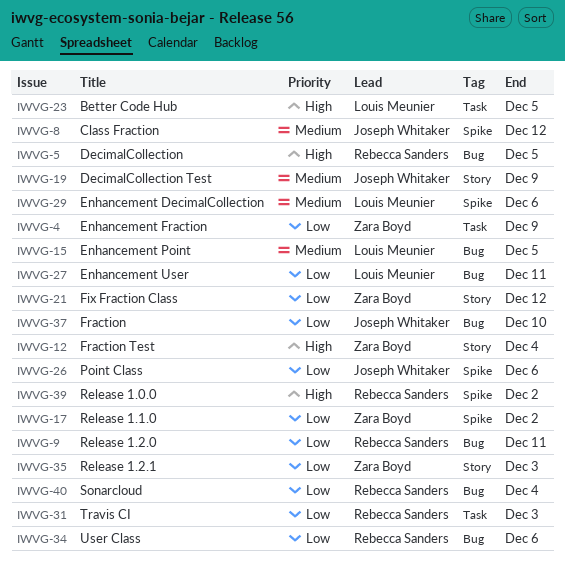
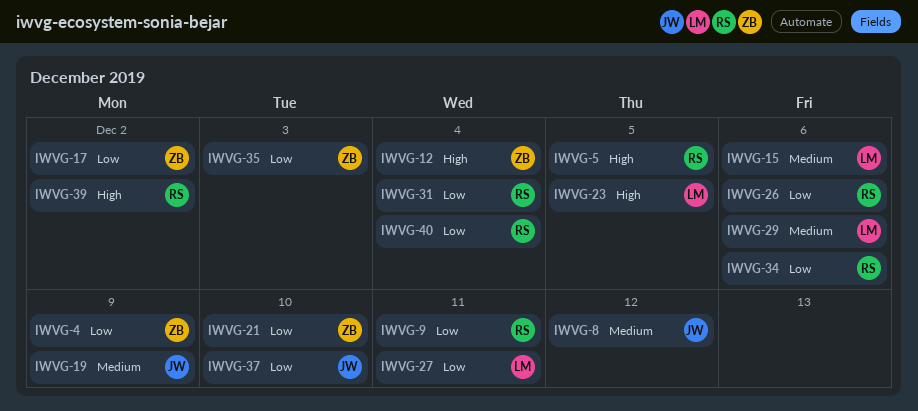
IWVG-15, due: Dec 5 -> Dec 6
IWVG-21, due: Dec 12 -> Dec 10
IWVG-26, owner: Joseph Whitaker -> Rebecca Sanders
IWVG-31, due: Dec 3 -> Dec 4

